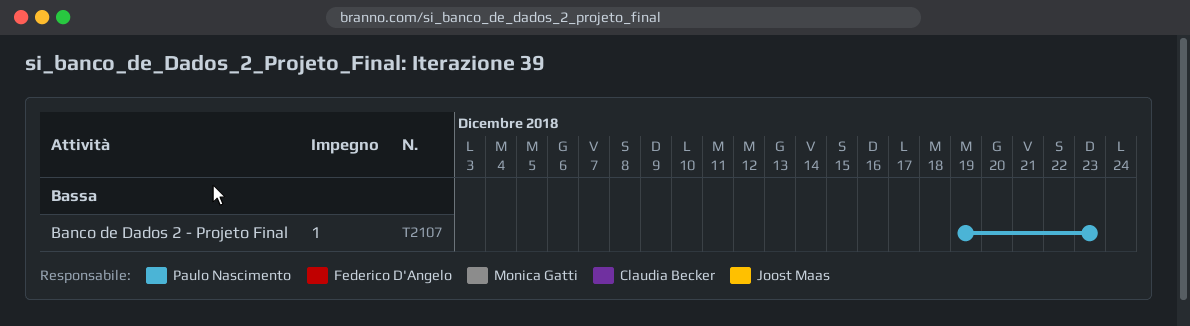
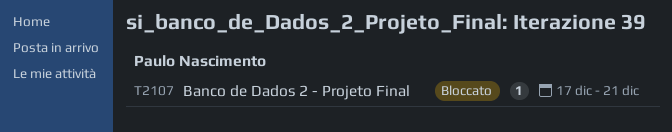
T2107, start: Dec 19 -> Dec 17
T2107, due: Dec 23 -> Dec 21

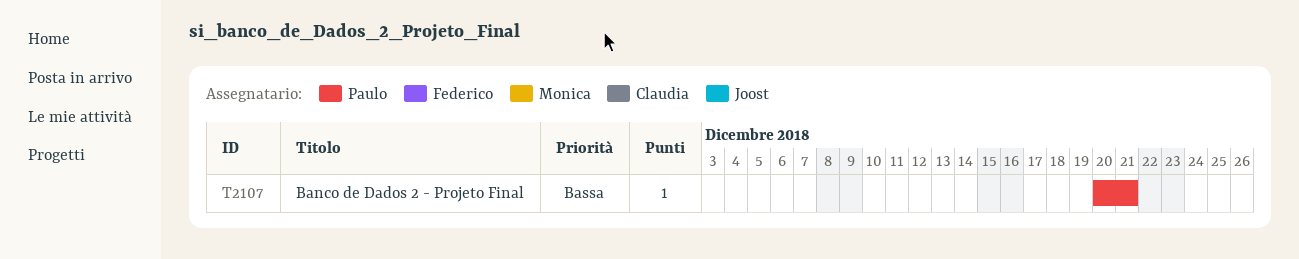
T2107, start: Dec 17 -> Dec 20

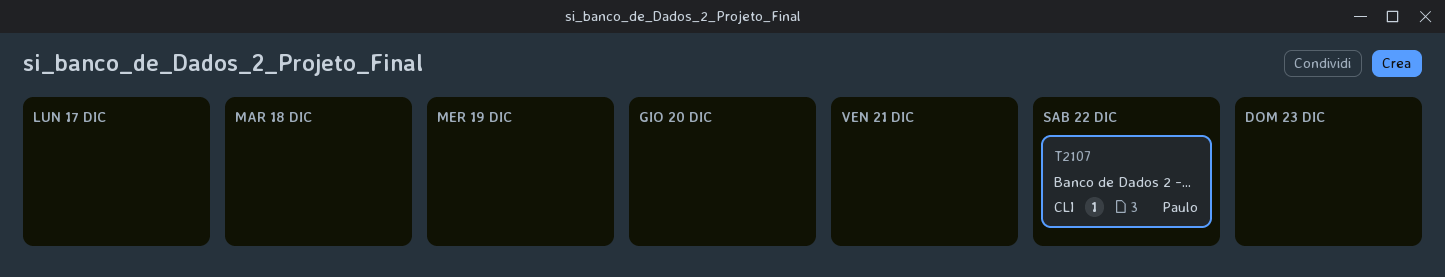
T2107, due: Dec 21 -> Dec 22

